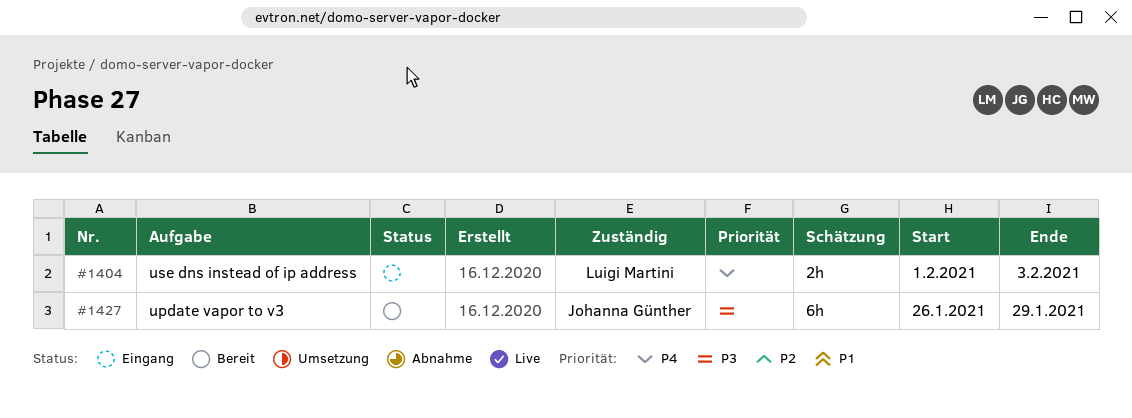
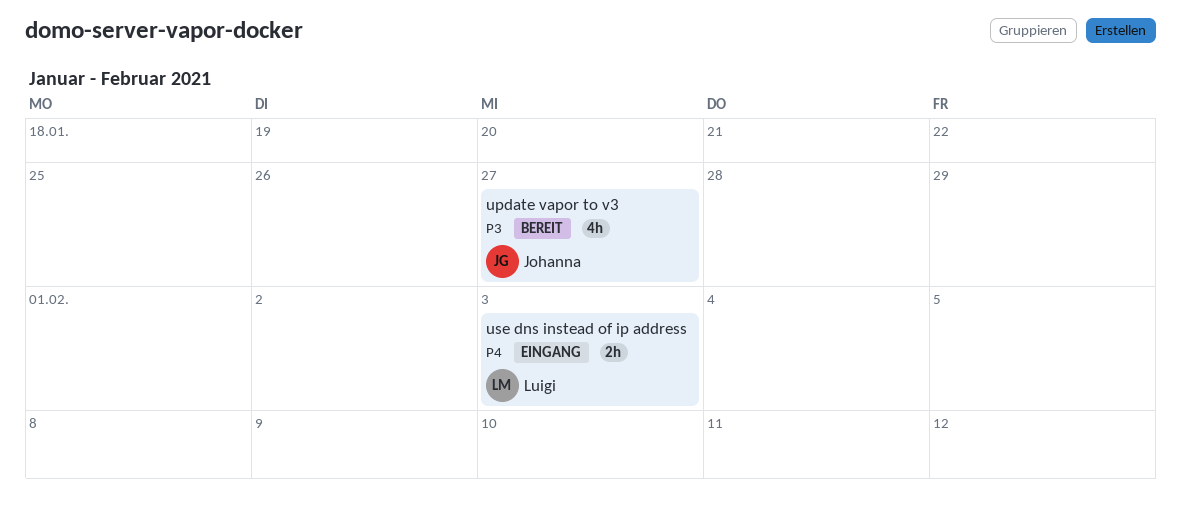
update vapor to v3, estimate: 6h -> 4h
update vapor to v3, due: Jan 29 -> Jan 27

